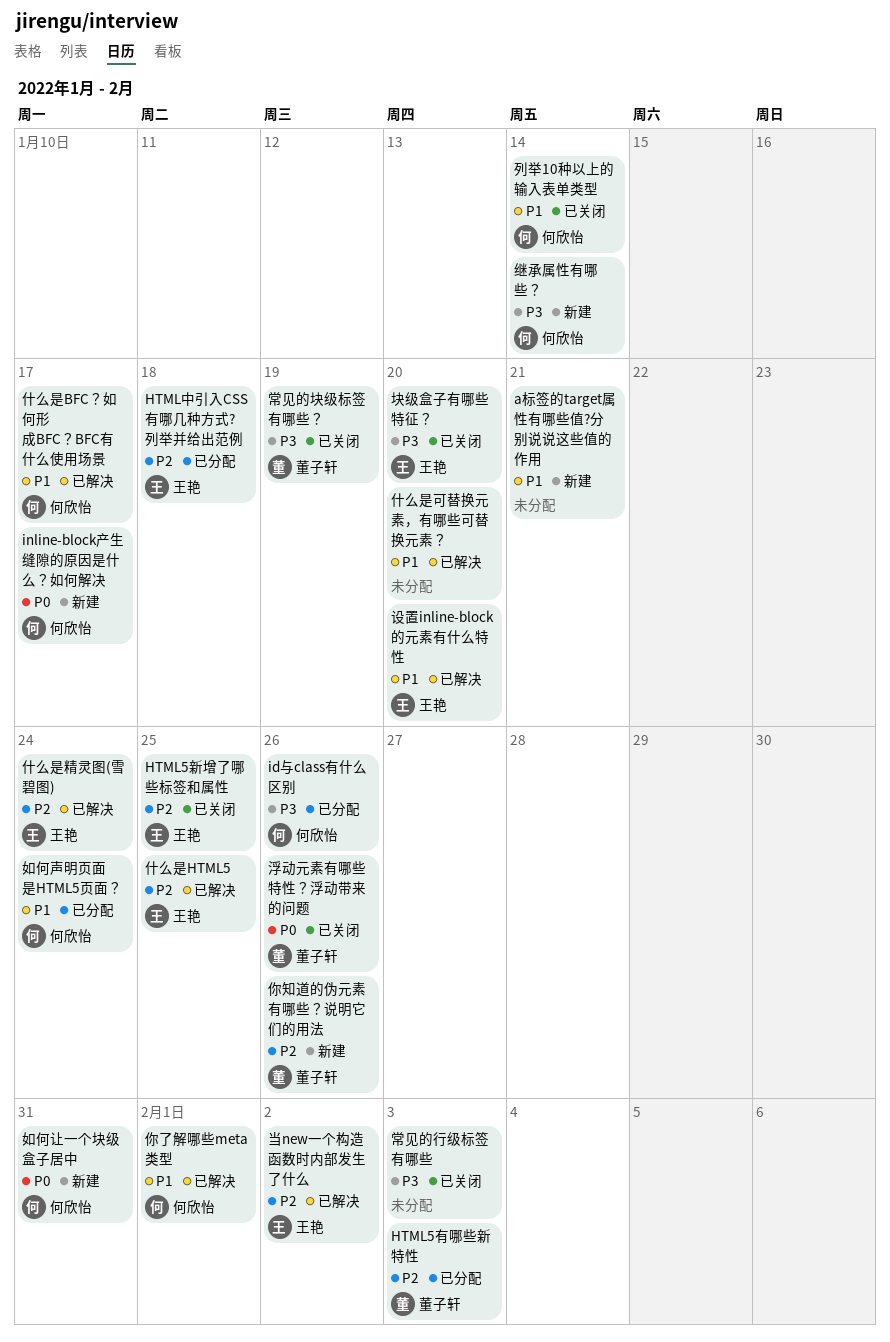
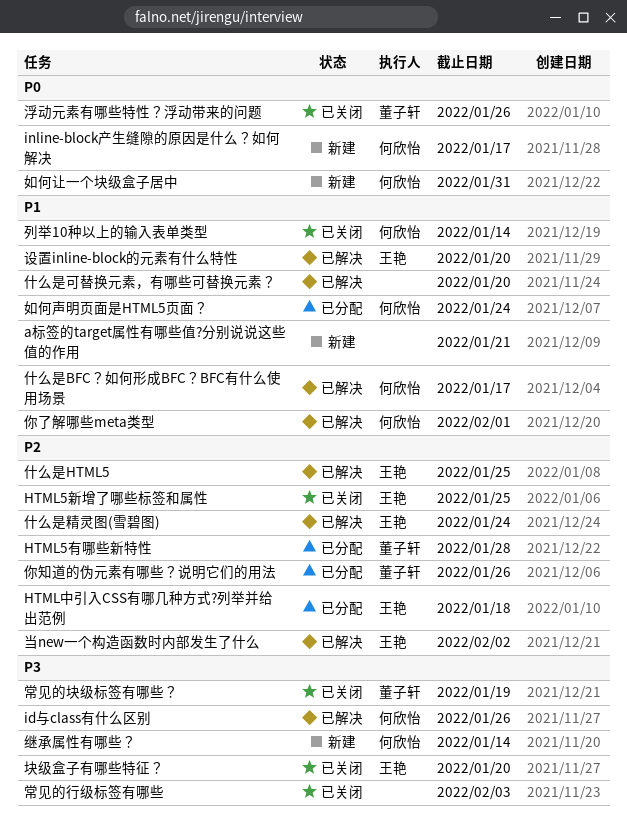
HTML5有哪些新特性, due: Feb 3 -> Jan 28
id与class有什么区别, status: 已分配 -> 已解决
你知道的伪元素有哪些？说明它们的用法, status: 新建 -> 已分配

